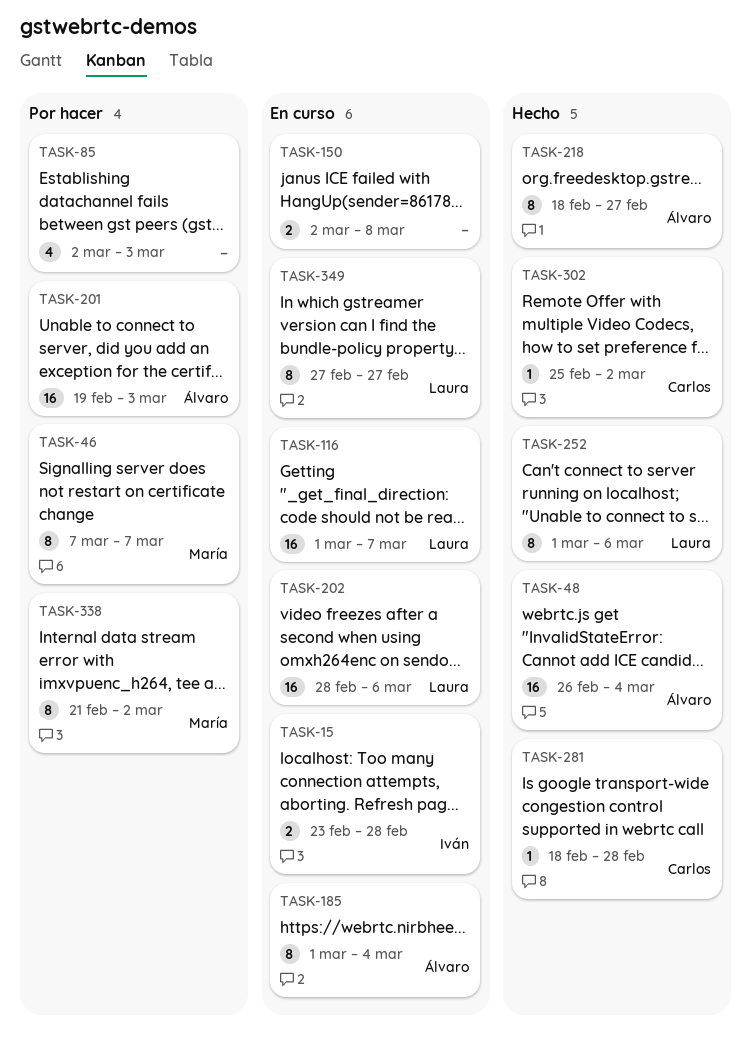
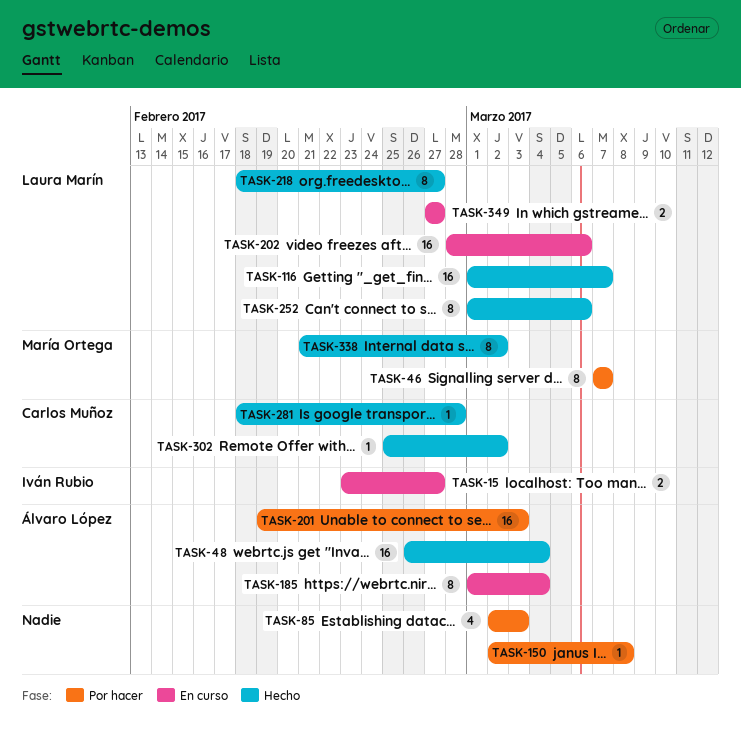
TASK-15, due: Feb 28 -> Feb 27
TASK-116, status: En curso -> Hecho
TASK-150, status: En curso -> Por hacer
TASK-150, estimate: 2 -> 1
TASK-218, owner: Álvaro López -> Laura Marín
TASK-338, status: Por hacer -> Hecho
TASK-349, estimate: 8 -> 2

